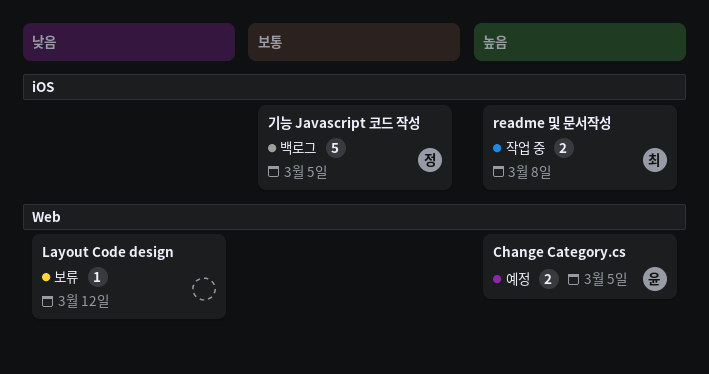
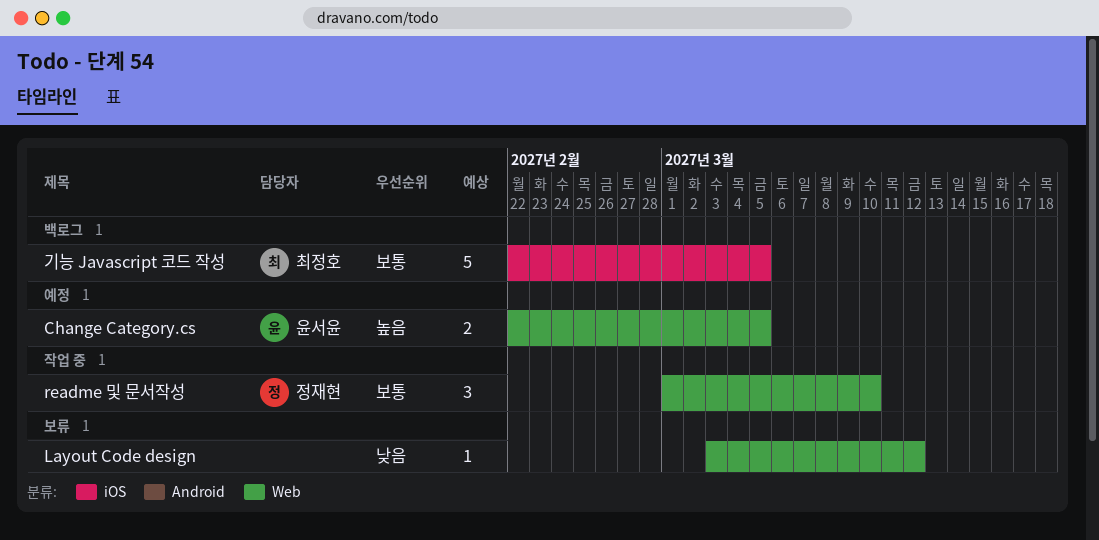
readme 및 문서작성, owner: 최정호 -> 정재현
readme 및 문서작성, priority: 높음 -> 보통
readme 및 문서작성, label: iOS -> Web
readme 및 문서작성, estimate: 2 -> 3
readme 및 문서작성, due: Mar 8 -> Mar 10
기능 Javascript 코드 작성, owner: 정재현 -> 최정호

